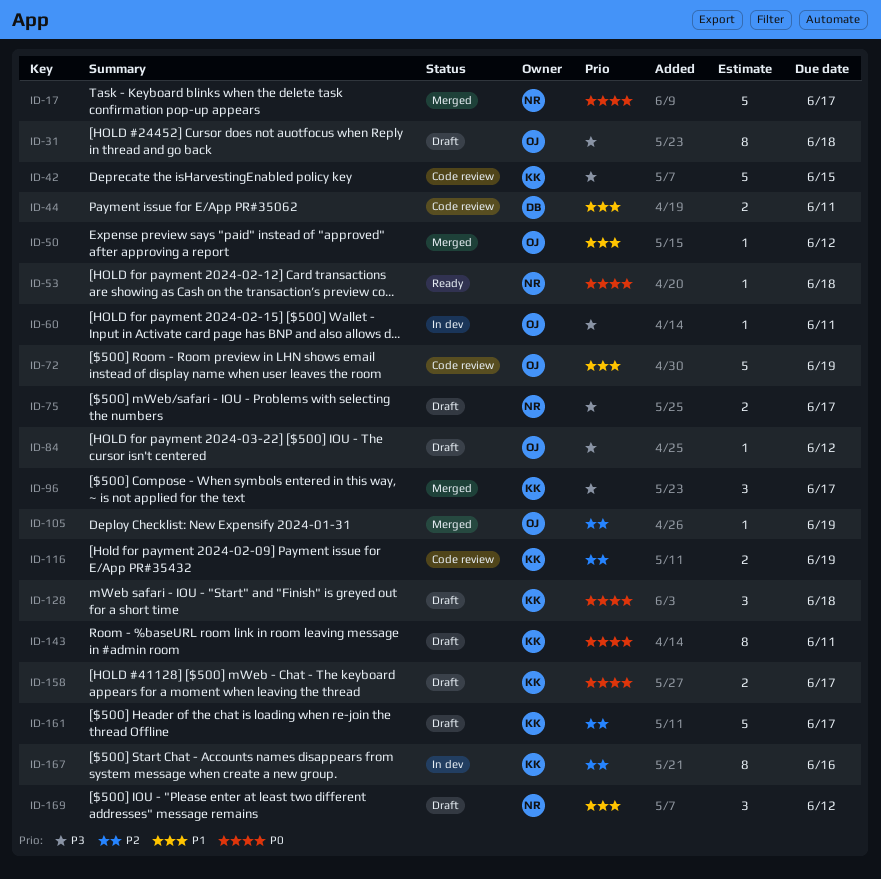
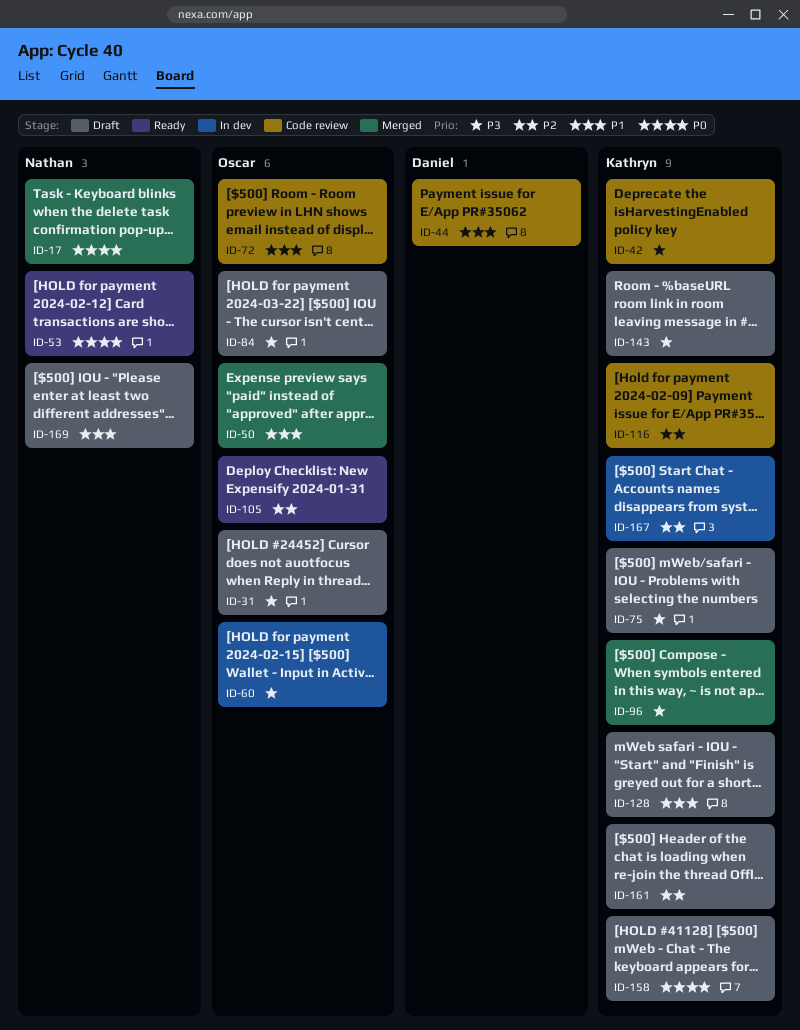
ID-75, owner: Nathan -> Kathryn
ID-105, status: Merged -> Ready
ID-128, priority: P0 -> P1
ID-143, priority: P0 -> P3

